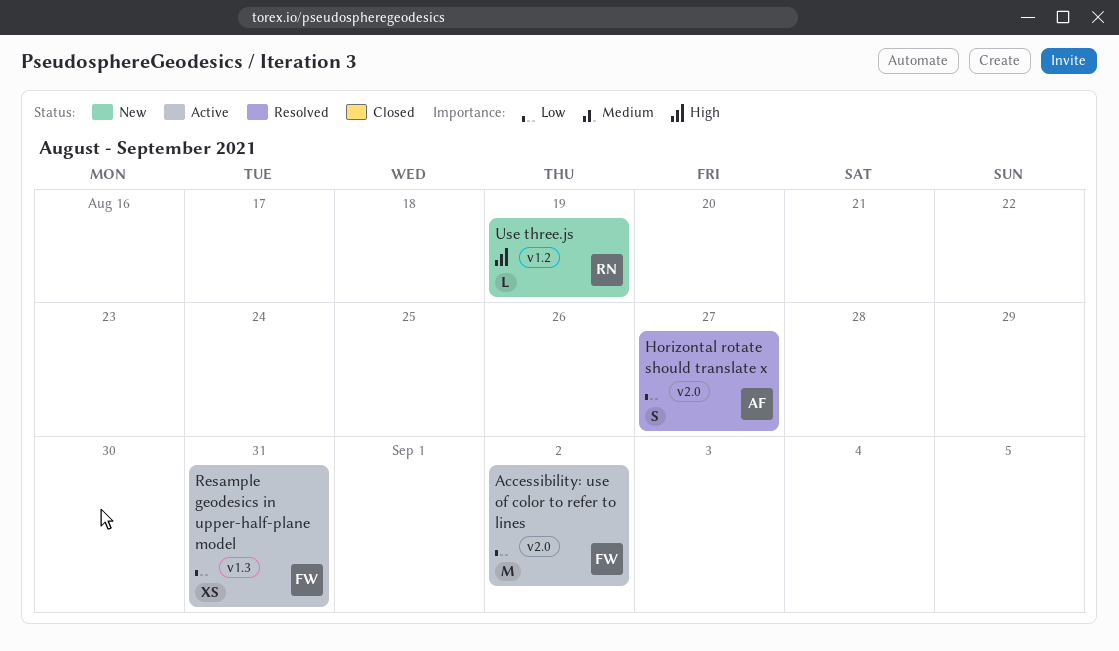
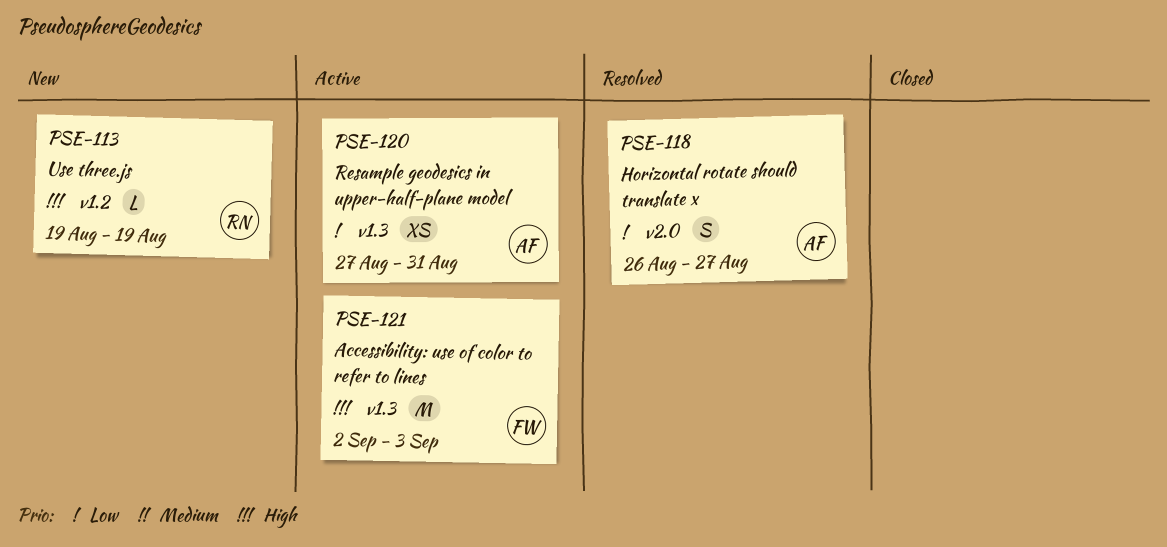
Accessibility: use of color to refer to lines, priority: Low -> High
Accessibility: use of color to refer to lines, label: v2.0 -> v1.3
Accessibility: use of color to refer to lines, due: Sep 2 -> Sep 3
Resample geodesics in upper-half-plane model, owner: FW -> AF

